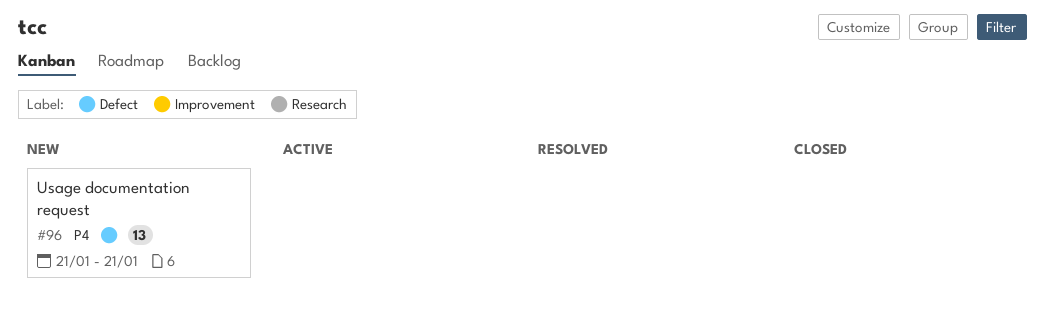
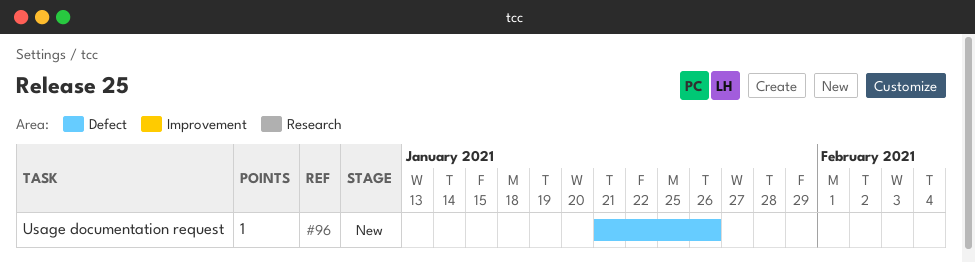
#96, estimate: 13 -> 1
#96, due: Jan 21 -> Jan 26

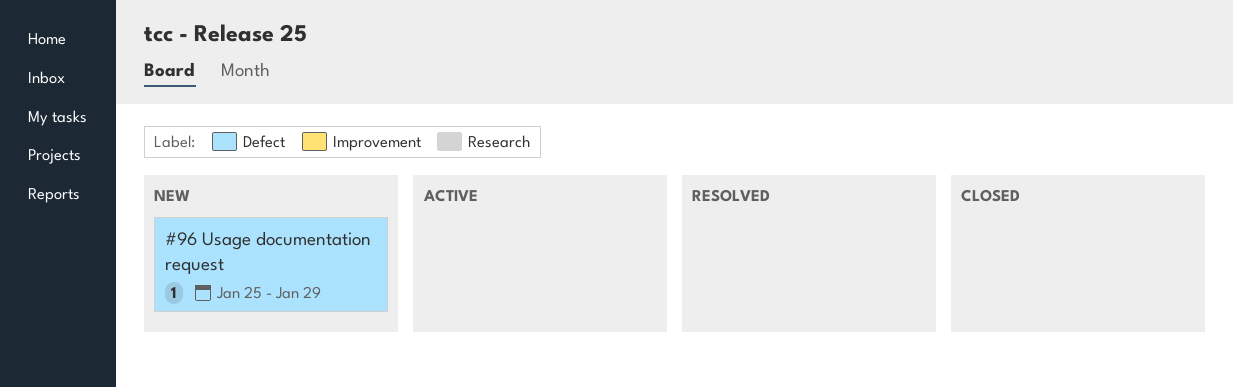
#96, start: Jan 21 -> Jan 25
#96, due: Jan 26 -> Jan 29

